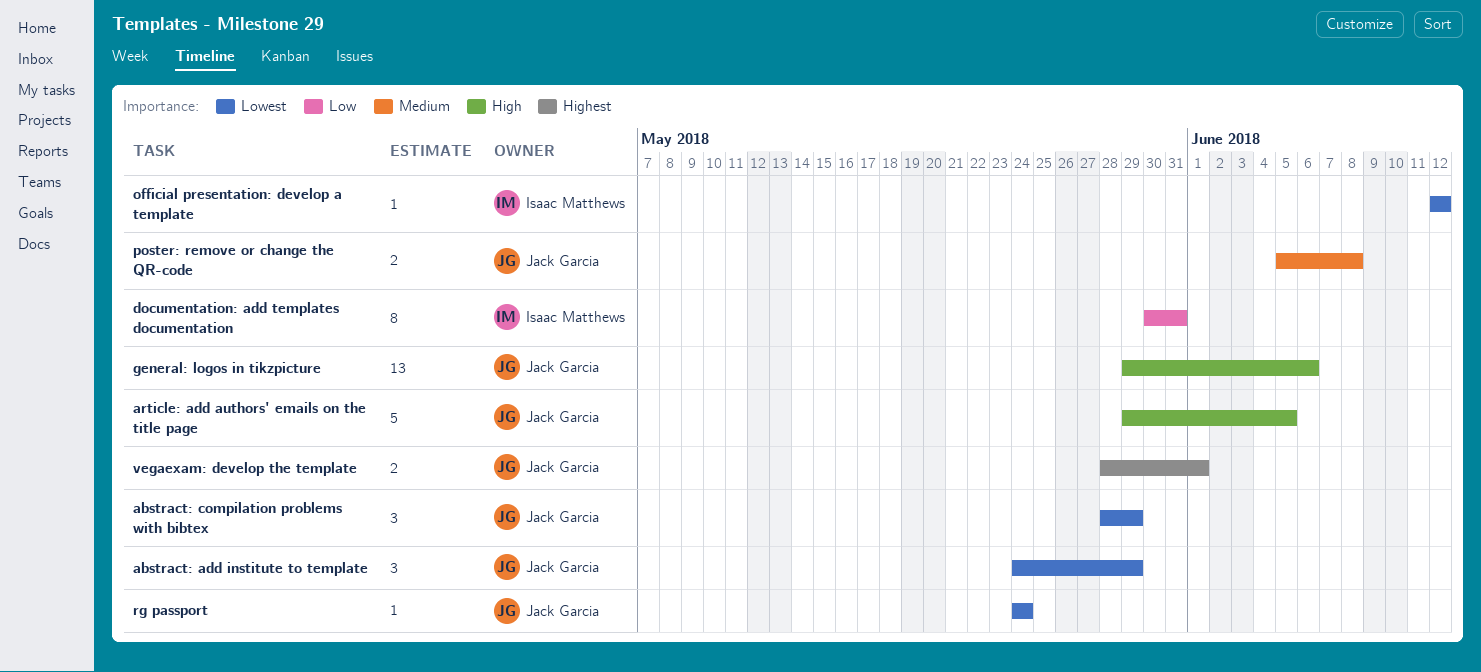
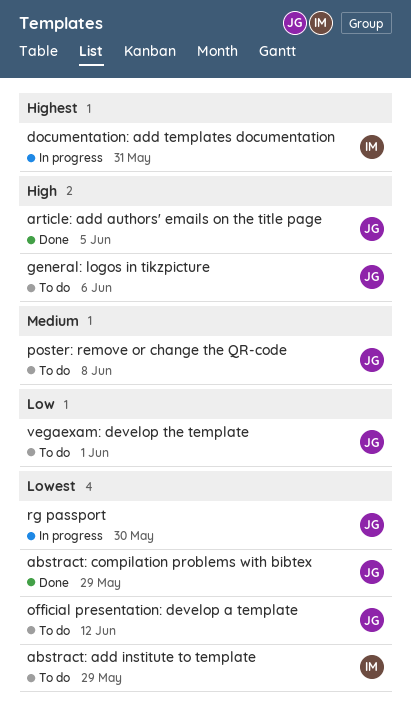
abstract: add institute to template, owner: Jack Garcia -> Isaac Matthews
documentation: add templates documentation, priority: Low -> Highest
official presentation: develop a template, owner: Isaac Matthews -> Jack Garcia
rg passport, due: May 24 -> May 30
vegaexam: develop the template, priority: Highest -> Low

